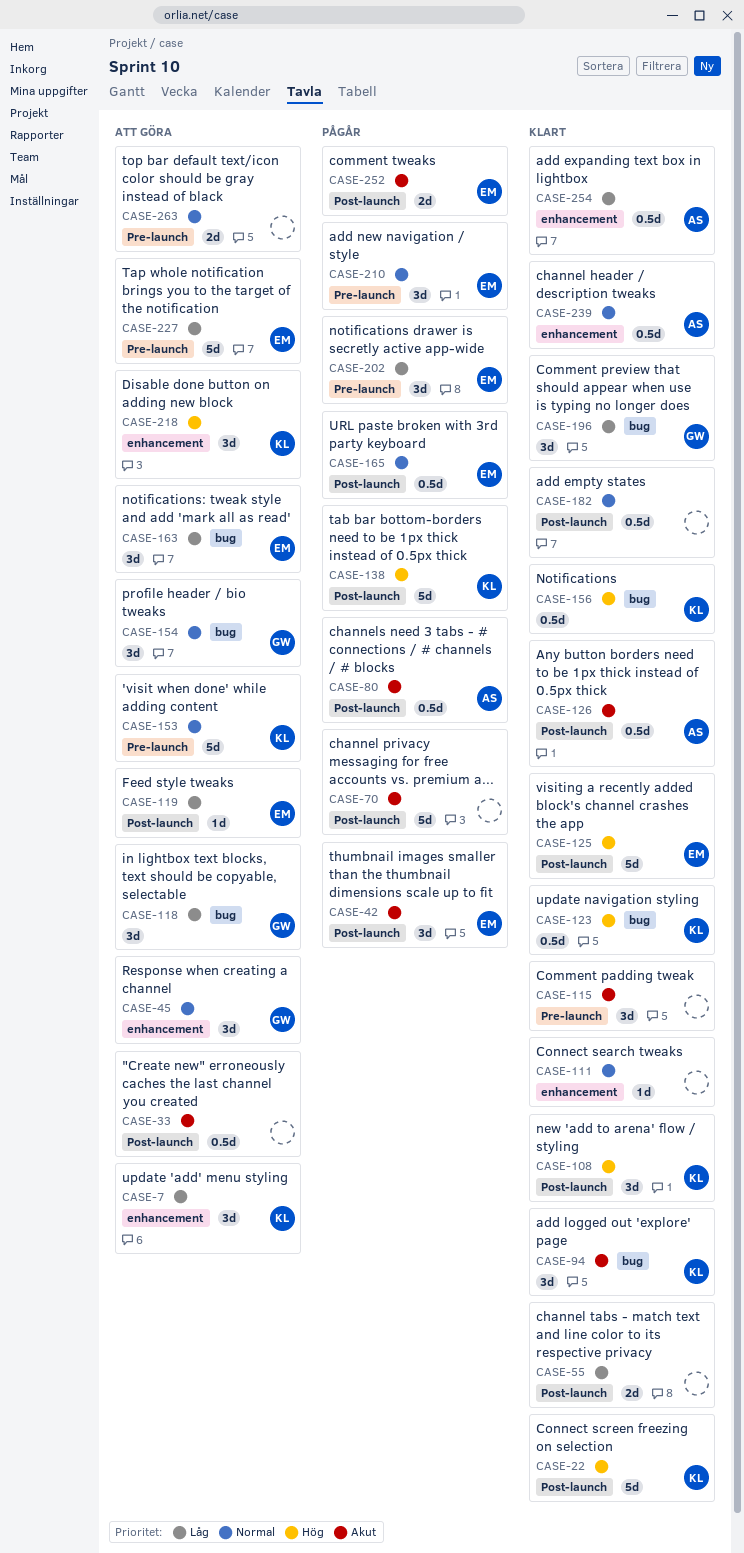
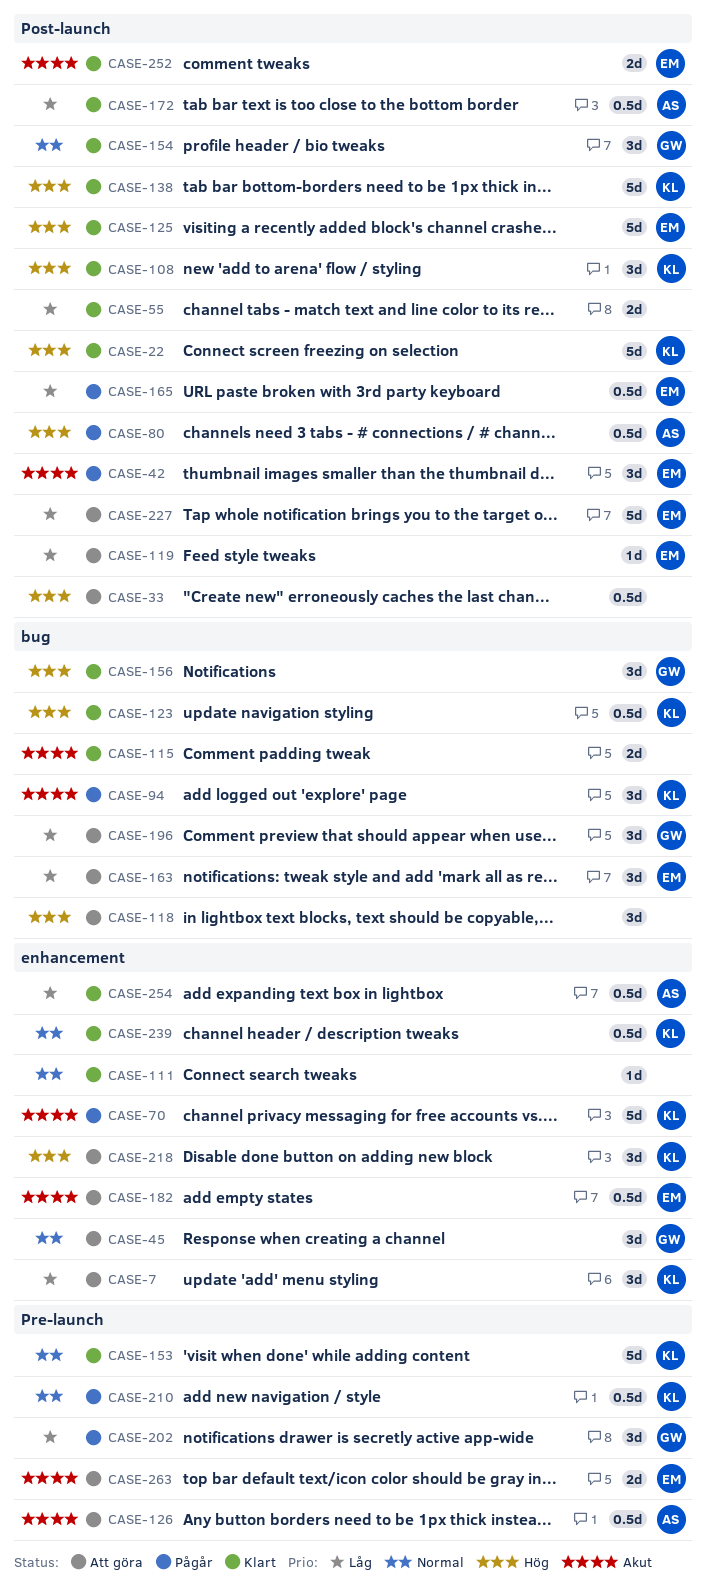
CASE-33, priority: Akut -> Hög
CASE-70, owner: none -> KL
CASE-70, label: Post-launch -> enhancement
CASE-80, priority: Akut -> Hög
CASE-94, status: Klart -> Pågår
CASE-115, label: Pre-launch -> bug
CASE-115, estimate: 3d -> 2d
CASE-118, owner: GW -> none
CASE-118, priority: Låg -> Hög
CASE-126, status: Klart -> Att göra
CASE-126, label: Post-launch -> Pre-launch
CASE-138, status: Pågår -> Klart
CASE-153, status: Att göra -> Klart
CASE-154, status: Att göra -> Klart
CASE-154, label: bug -> Post-launch
CASE-156, owner: KL -> GW
CASE-156, estimate: 0.5d -> 3d
CASE-165, priority: Normal -> Låg
CASE-172: none -> present
CASE-182, status: Klart -> Att göra
CASE-182, owner: none -> EM
CASE-182, priority: Normal -> Akut
CASE-182, label: Post-launch -> enhancement
CASE-196, status: Klart -> Att göra
CASE-202, owner: EM -> GW
CASE-210, owner: EM -> KL
CASE-210, estimate: 3d -> 0.5d
CASE-227, label: Pre-launch -> Post-launch
CASE-239, owner: AS -> KL
CASE-252, status: Pågår -> Klart
CASE-263, owner: none -> EM
CASE-263, priority: Normal -> Akut

